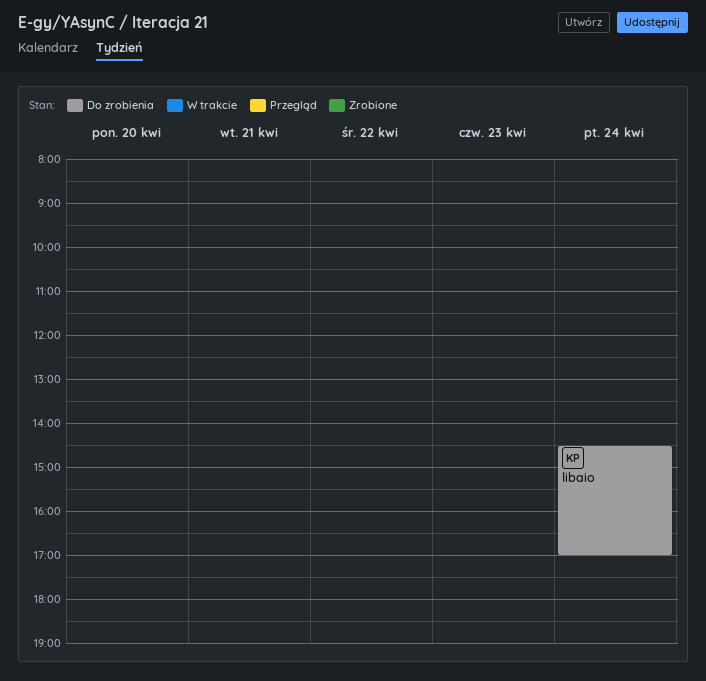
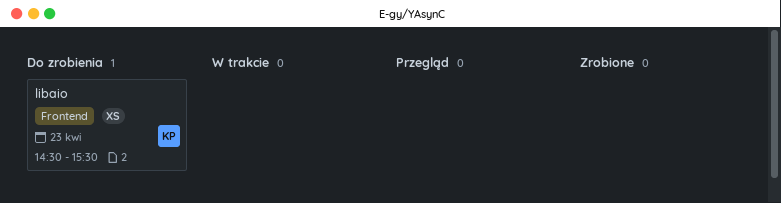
libaio, day: Apr 24 -> Apr 23
libaio, ends: 17:00 -> 15:30

